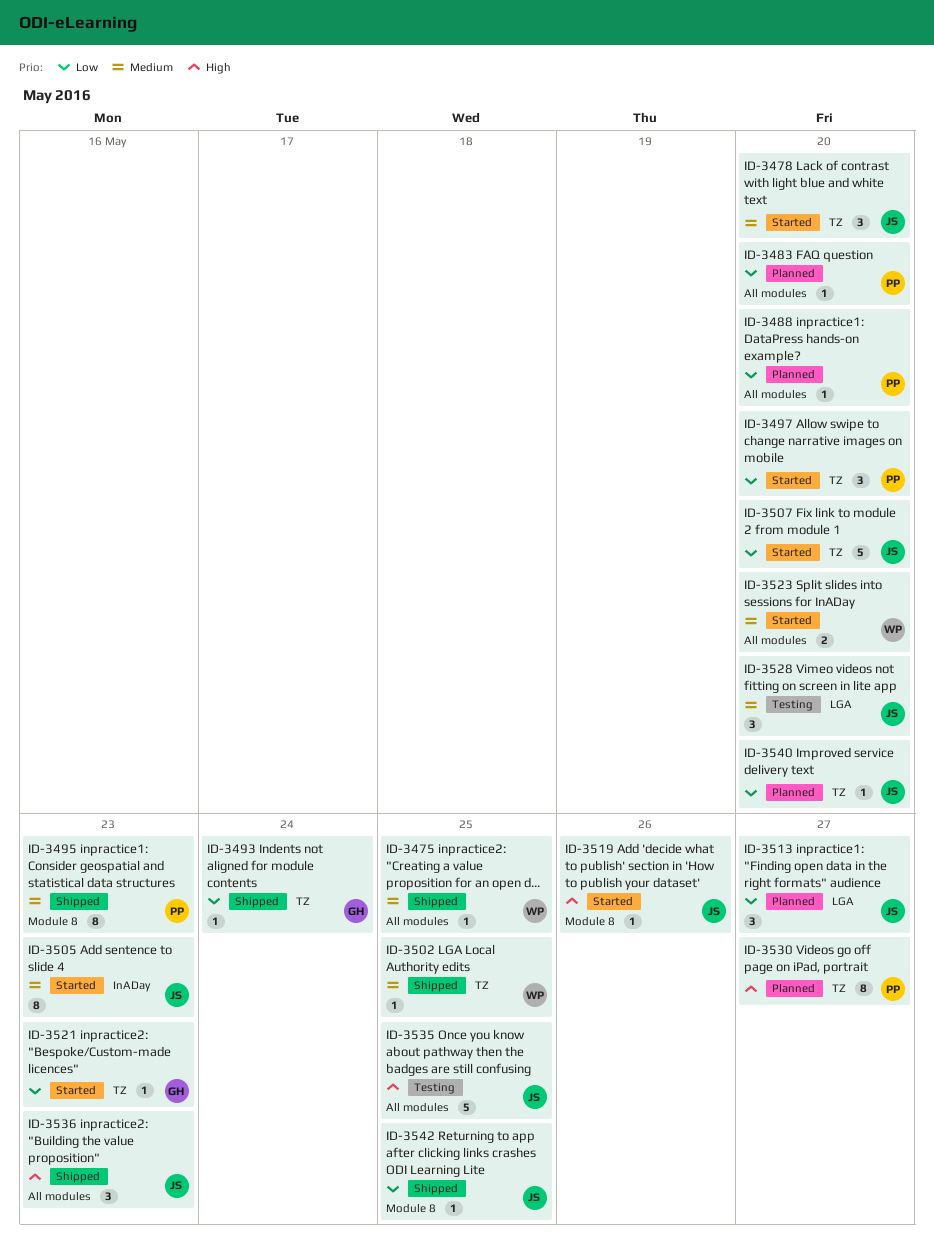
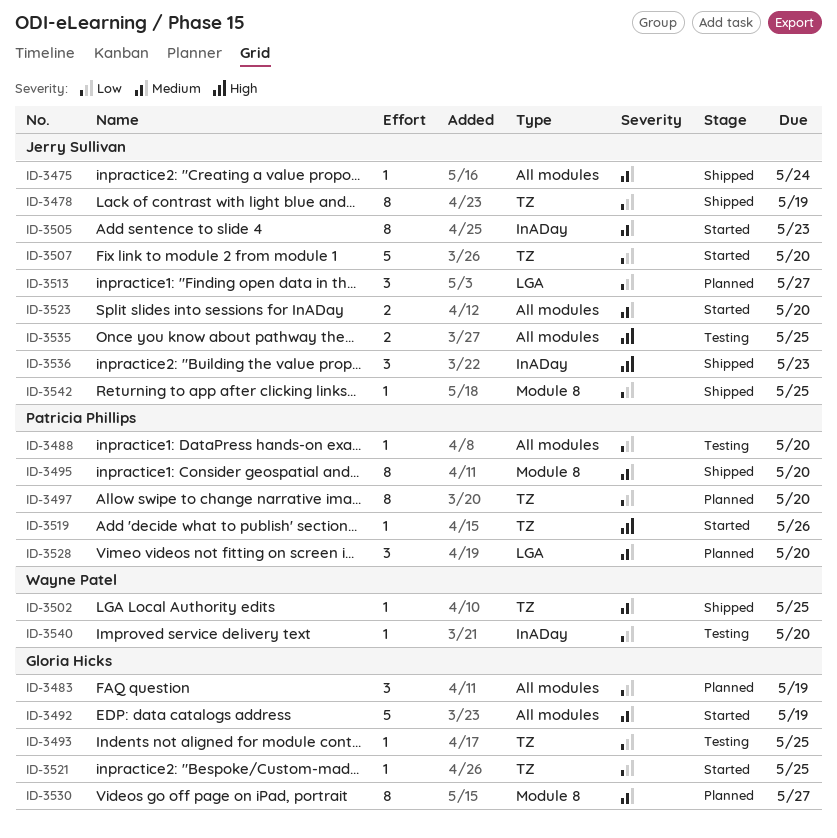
ID-3475, owner: Wayne Patel -> Jerry Sullivan
ID-3475, due: May 25 -> May 24
ID-3478, status: Started -> Shipped
ID-3478, priority: Medium -> Low
ID-3478, estimate: 3 -> 8
ID-3478, due: May 20 -> May 19
ID-3483, owner: Patricia Phillips -> Gloria Hicks
ID-3483, estimate: 1 -> 3
ID-3483, due: May 20 -> May 19
ID-3488, status: Planned -> Testing
ID-3492: none -> present
ID-3493, status: Shipped -> Testing
ID-3493, due: May 24 -> May 25
ID-3495, due: May 23 -> May 20
ID-3497, status: Started -> Planned
ID-3497, estimate: 3 -> 8
ID-3519, owner: Jerry Sullivan -> Patricia Phillips
ID-3519, label: Module 8 -> TZ
ID-3521, due: May 23 -> May 25
ID-3523, owner: Wayne Patel -> Jerry Sullivan
ID-3528, status: Testing -> Planned
ID-3528, owner: Jerry Sullivan -> Patricia Phillips
ID-3530, owner: Patricia Phillips -> Gloria Hicks
ID-3530, priority: High -> Medium
ID-3530, label: TZ -> Module 8
ID-3535, estimate: 5 -> 2
ID-3536, label: All modules -> InADay
ID-3540, status: Planned -> Testing
ID-3540, owner: Jerry Sullivan -> Wayne Patel
ID-3540, label: TZ -> InADay

